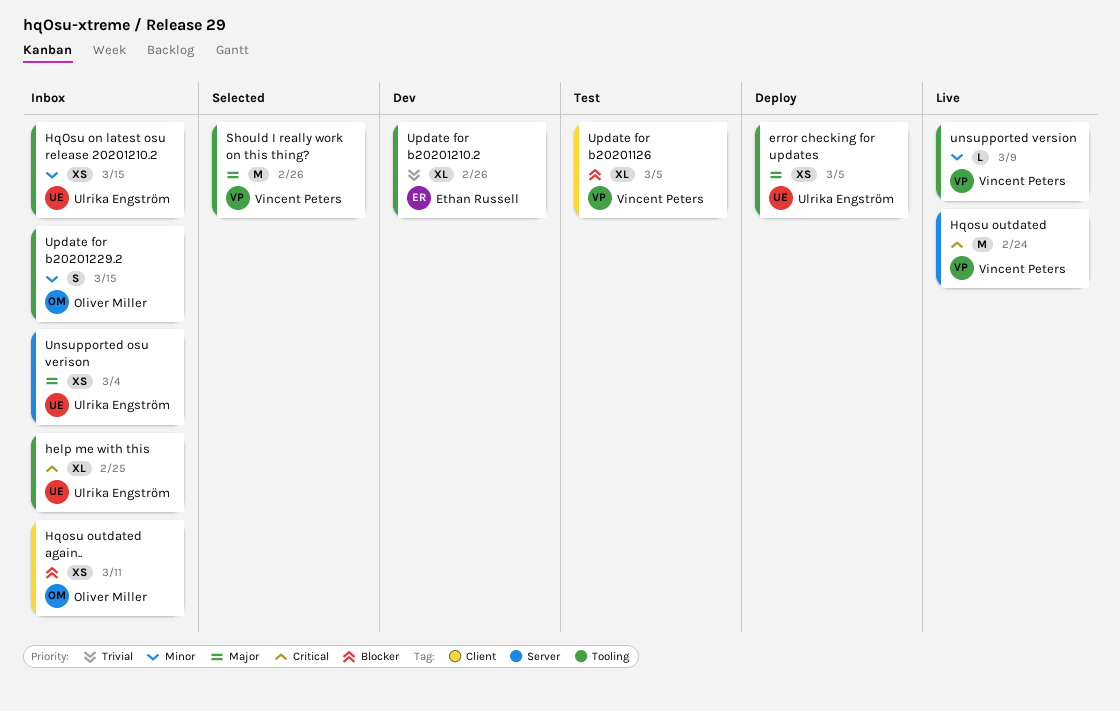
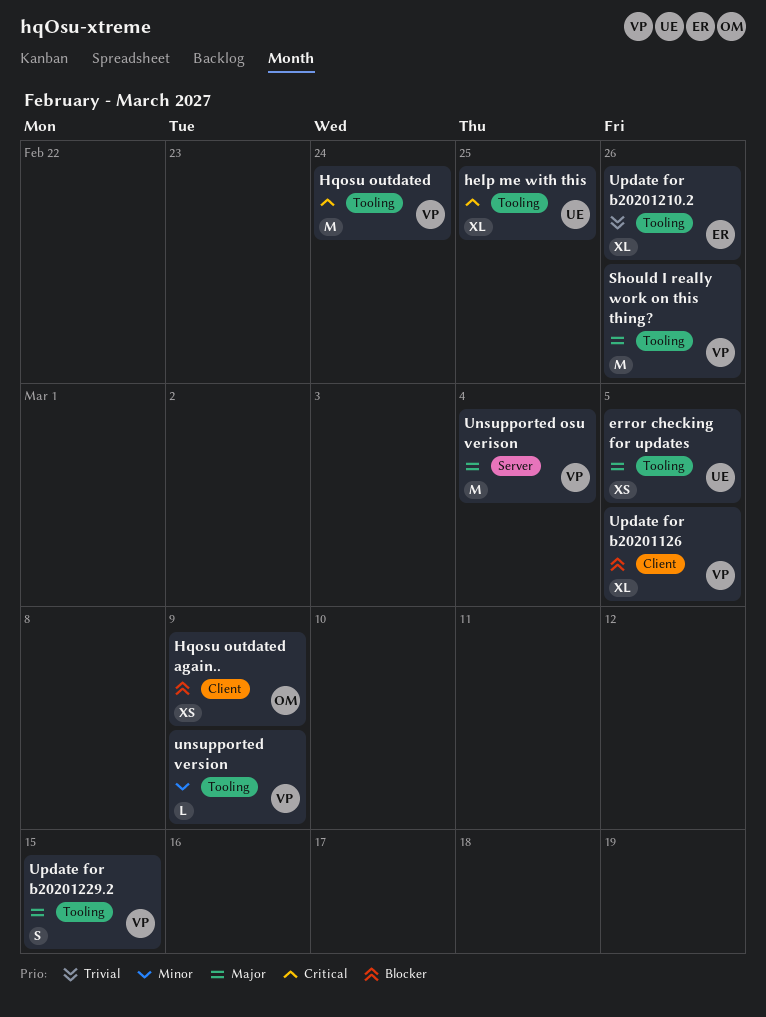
HqOsu on latest osu release 20201210.2: present -> none
Hqosu outdated, label: Server -> Tooling
Hqosu outdated again.., due: Mar 11 -> Mar 9
Unsupported osu verison, owner: Ulrika Engström -> Vincent Peters
Unsupported osu verison, estimate: XS -> M
Update for b20201229.2, owner: Oliver Miller -> Vincent Peters
Update for b20201229.2, priority: Minor -> Major

